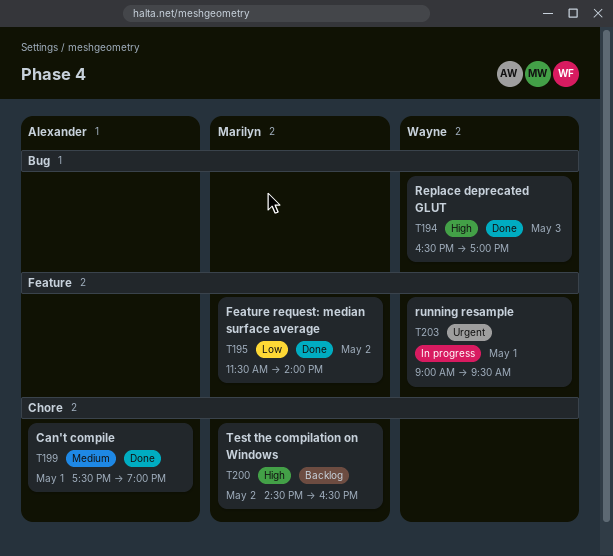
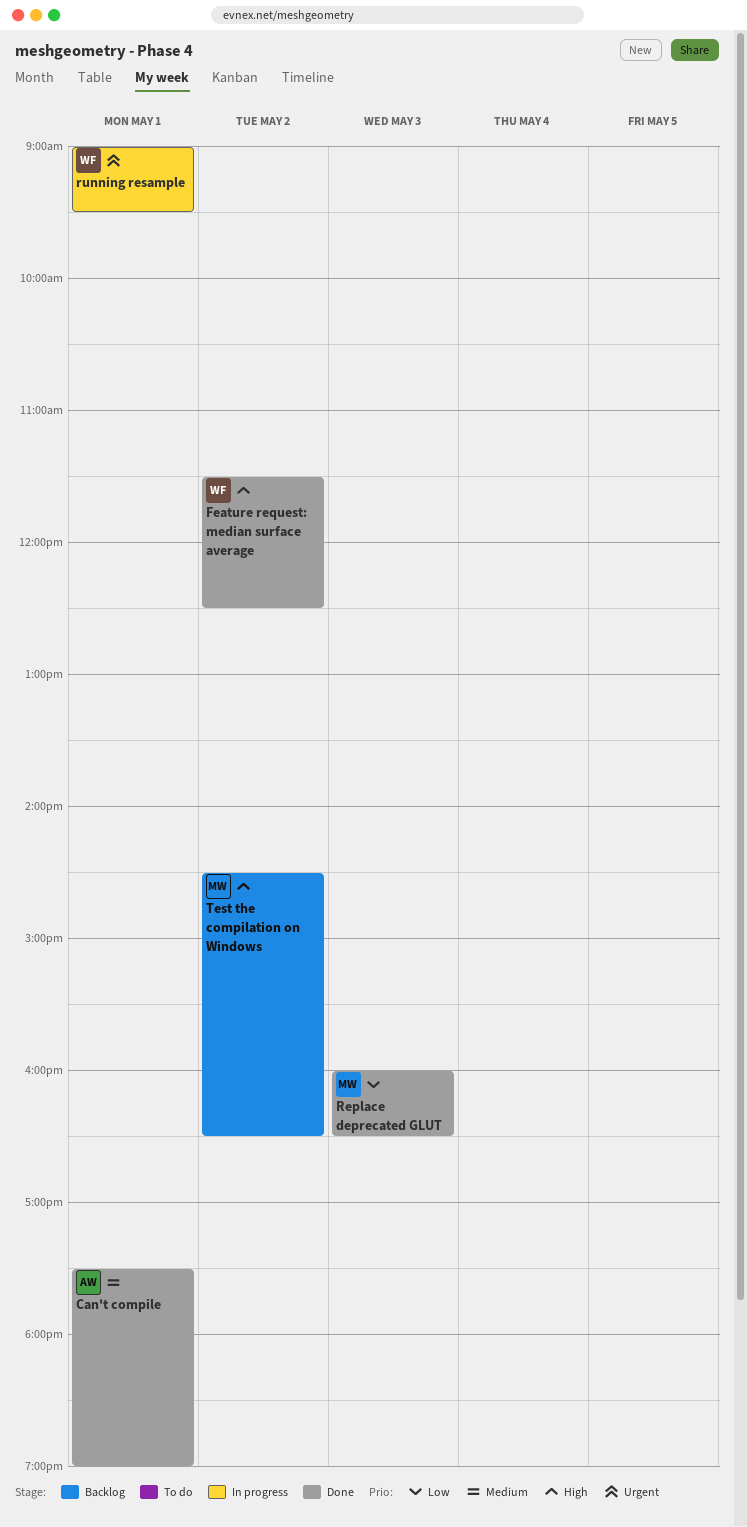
Feature request: median surface average, owner: Marilyn -> Wayne
Feature request: median surface average, priority: Low -> High
Feature request: median surface average, ends: 14:00 -> 12:30
Replace deprecated GLUT, owner: Wayne -> Marilyn
Replace deprecated GLUT, priority: High -> Low
Replace deprecated GLUT, begins: 16:30 -> 16:00
Replace deprecated GLUT, ends: 17:00 -> 16:30

